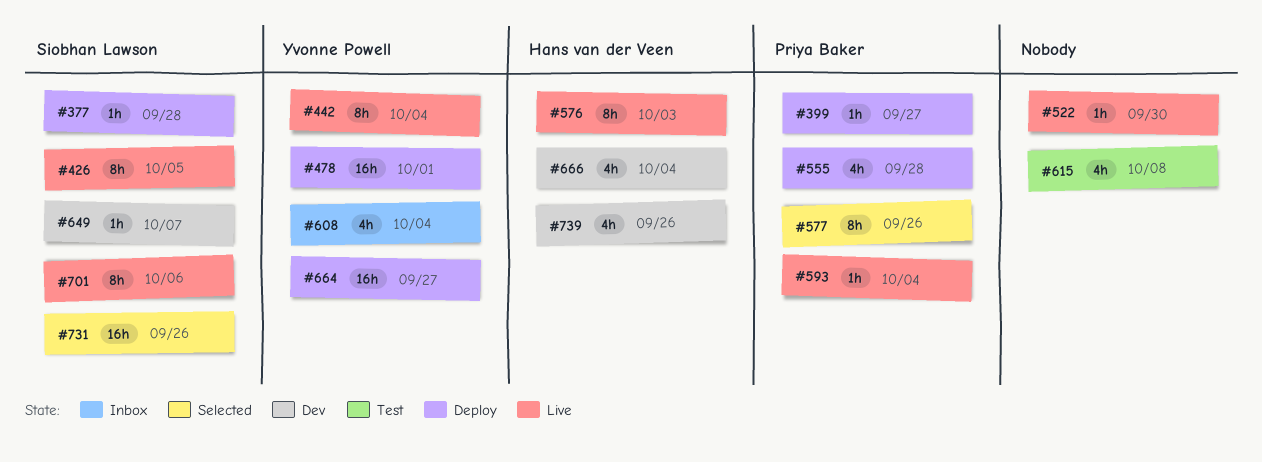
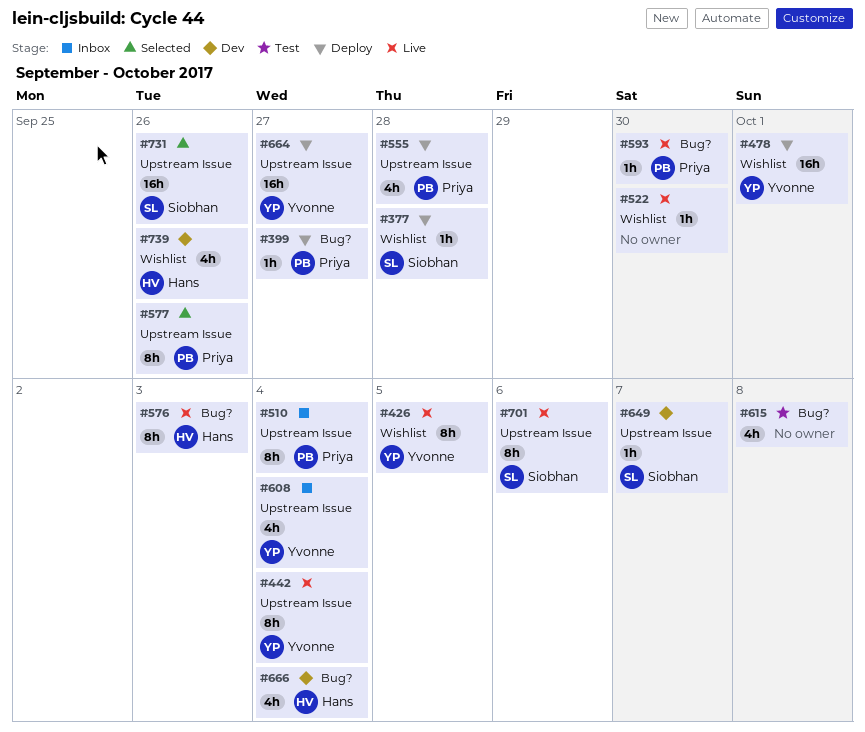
#426, owner: Siobhan Lawson -> Yvonne Powell
#510: none -> present
#593, due: Oct 4 -> Sep 30

